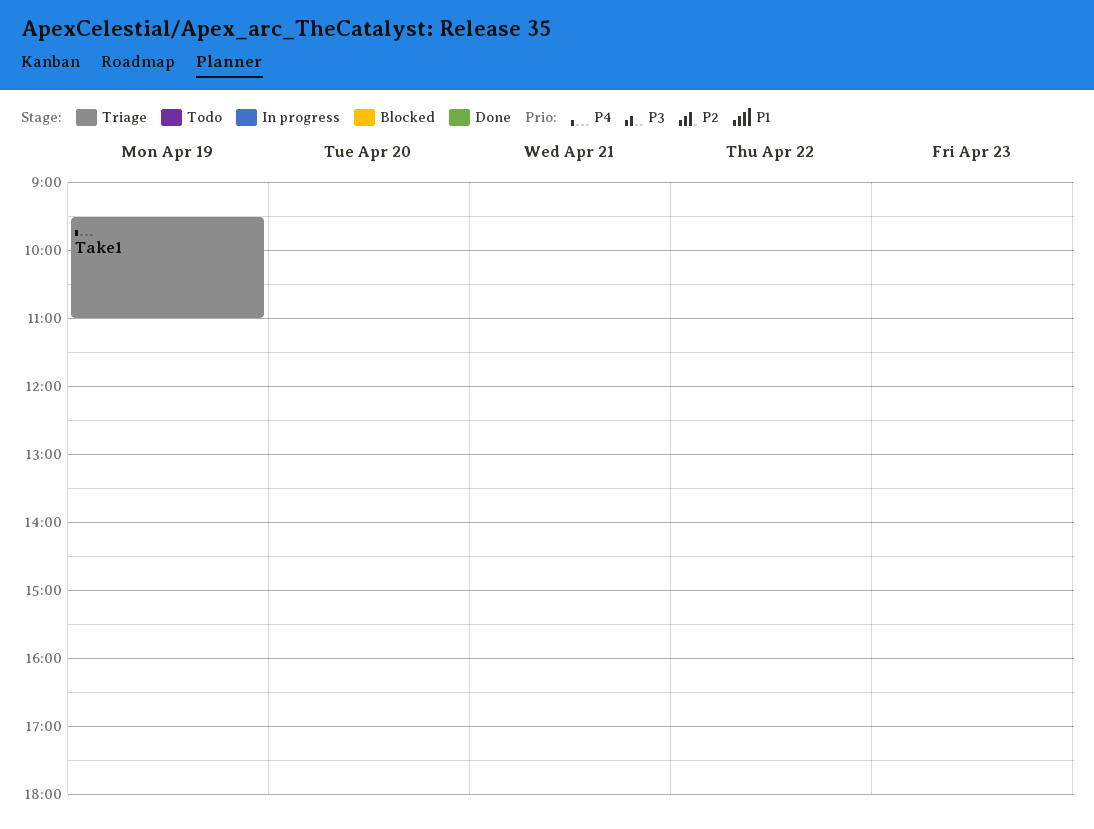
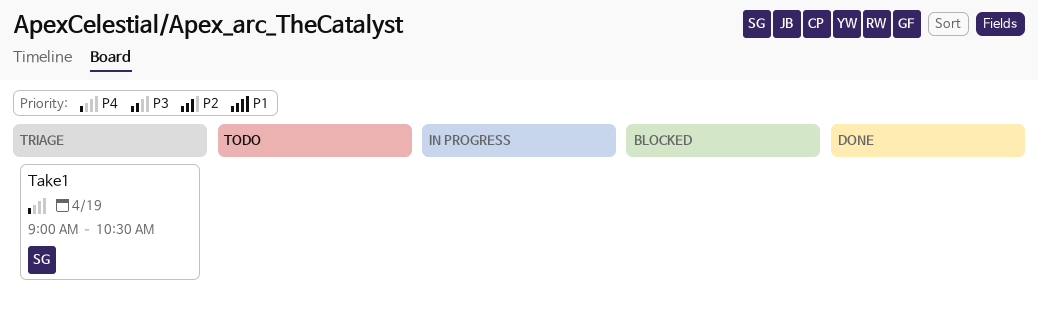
Take1, begins: 09:30 -> 09:00
Take1, ends: 11:00 -> 10:30

